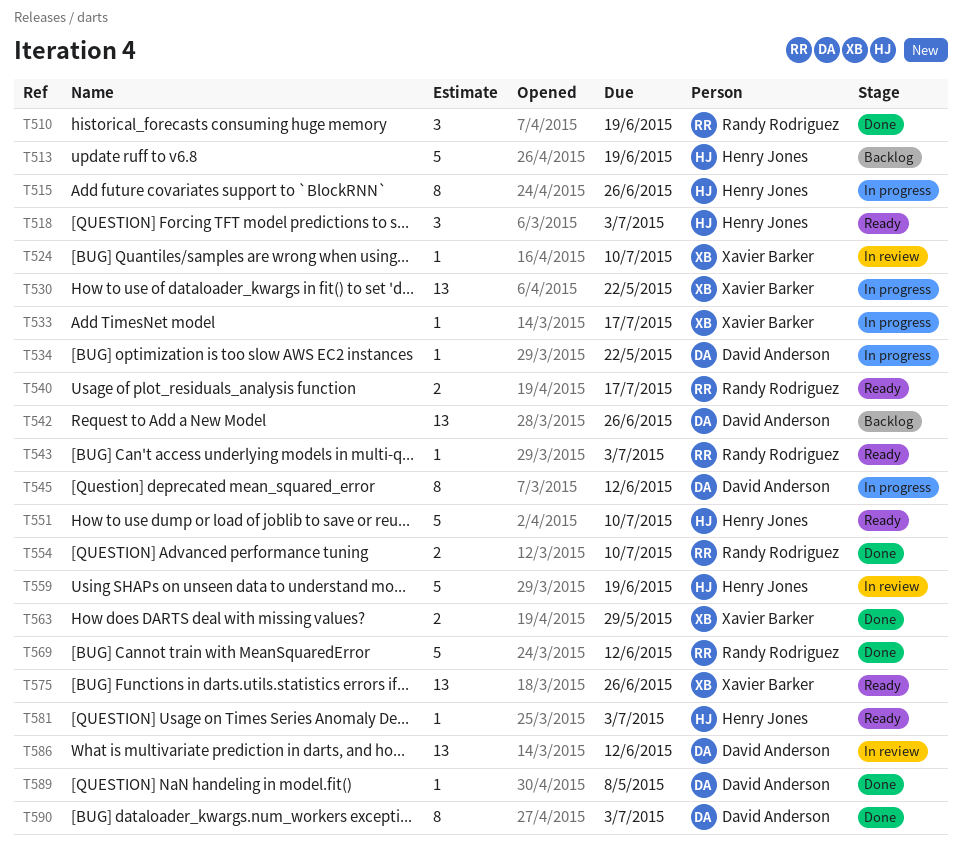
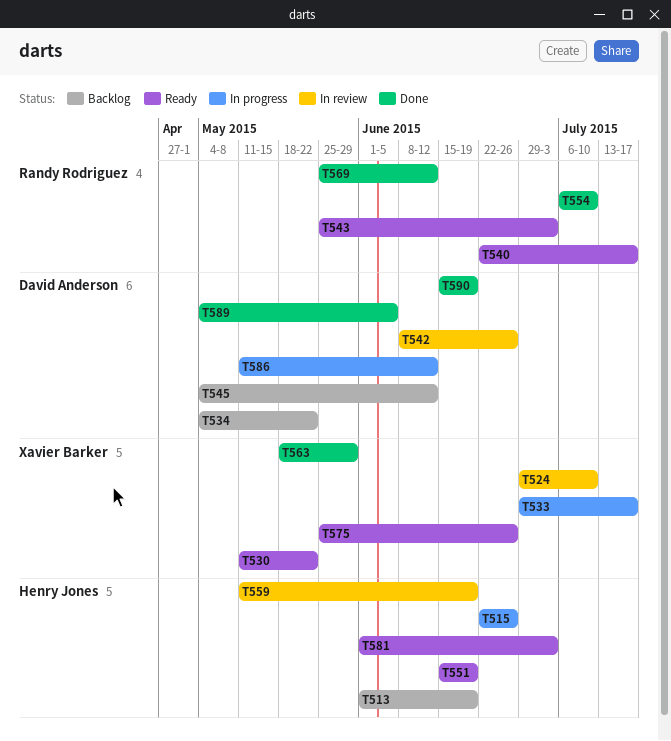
T510: present -> none
T518: present -> none
T530, status: In progress -> Ready
T534, status: In progress -> Backlog
T542, status: Backlog -> In review
T545, status: In progress -> Backlog
T551, due: Jul 10 -> Jun 19
T586, status: In review -> In progress
T589, due: May 8 -> Jun 5
T590, due: Jul 3 -> Jun 19

